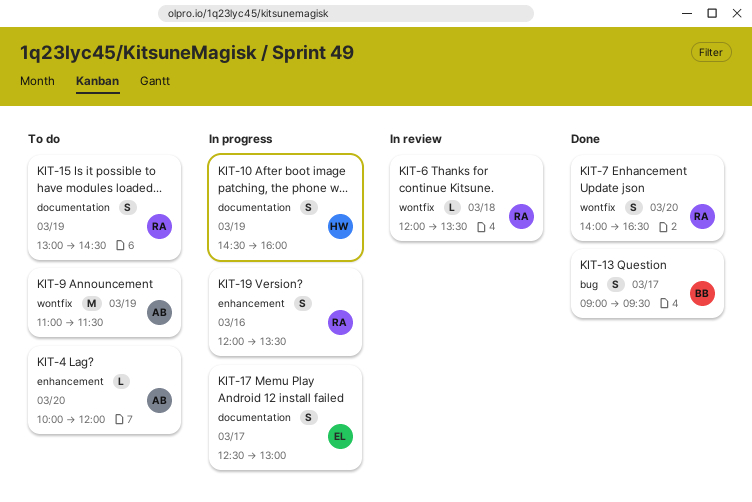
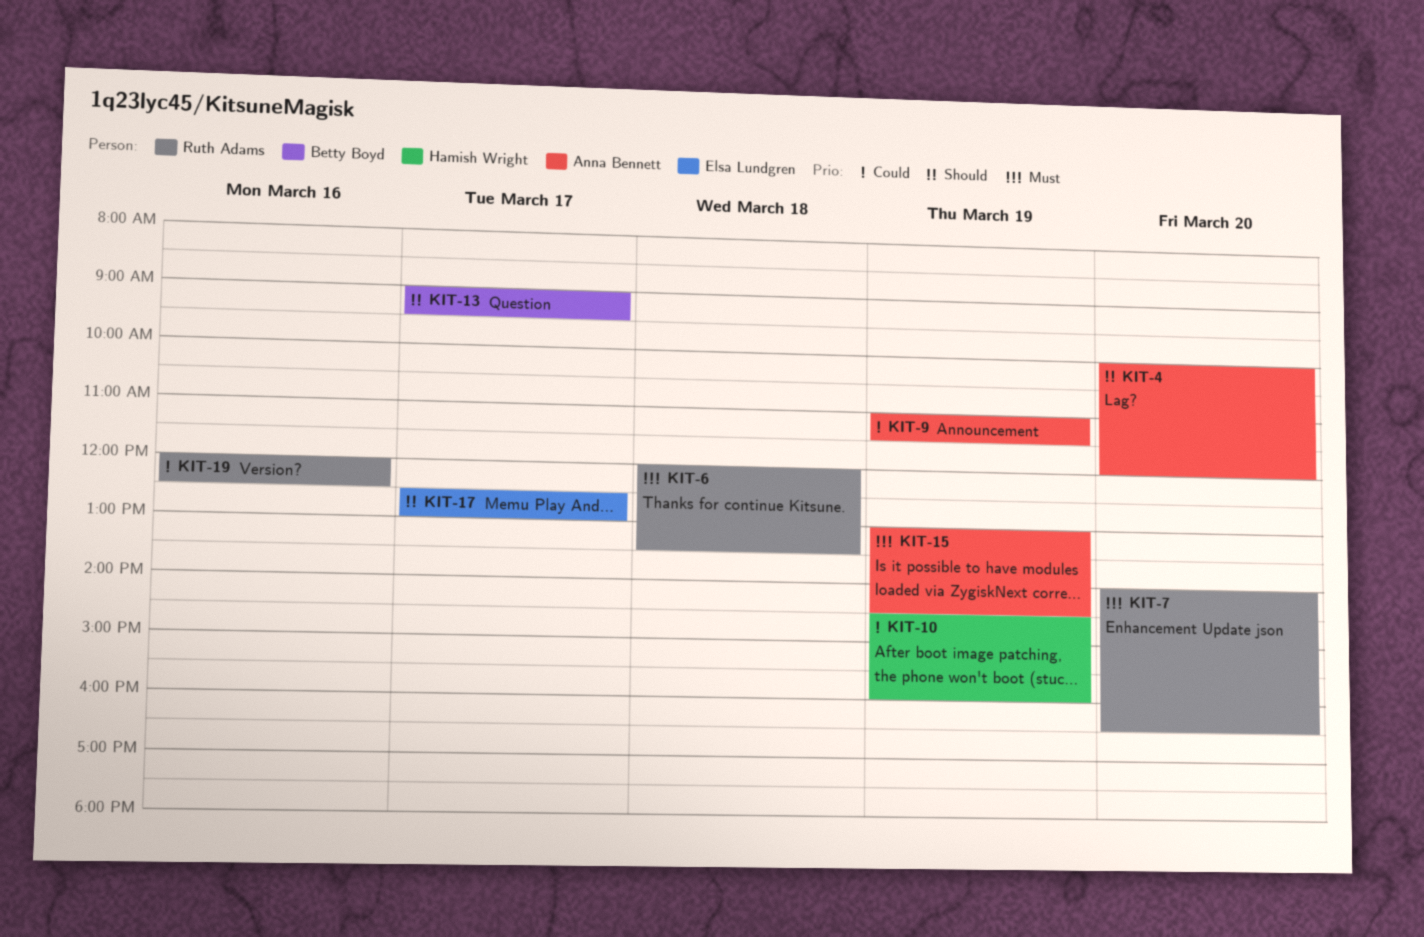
KIT-15, owner: Ruth Adams -> Anna Bennett
KIT-19, ends: 13:30 -> 12:30

